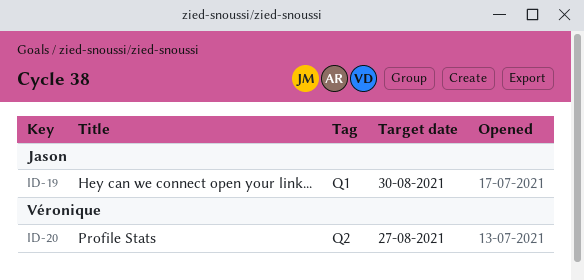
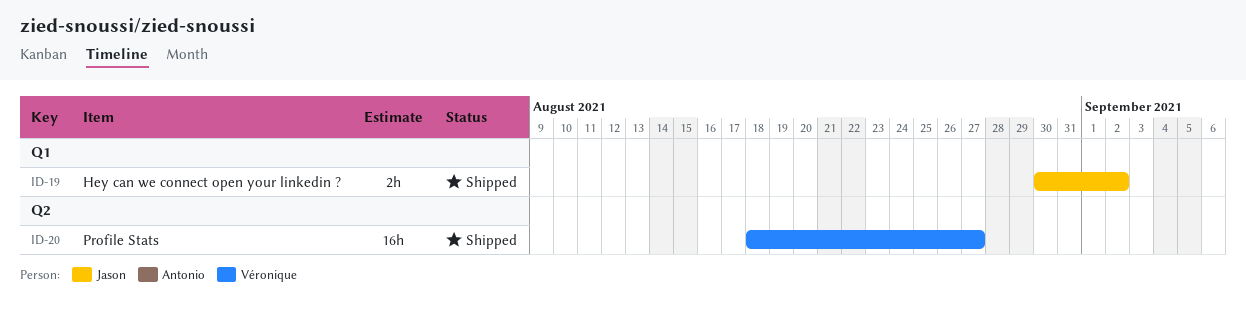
ID-19, due: Aug 30 -> Sep 2

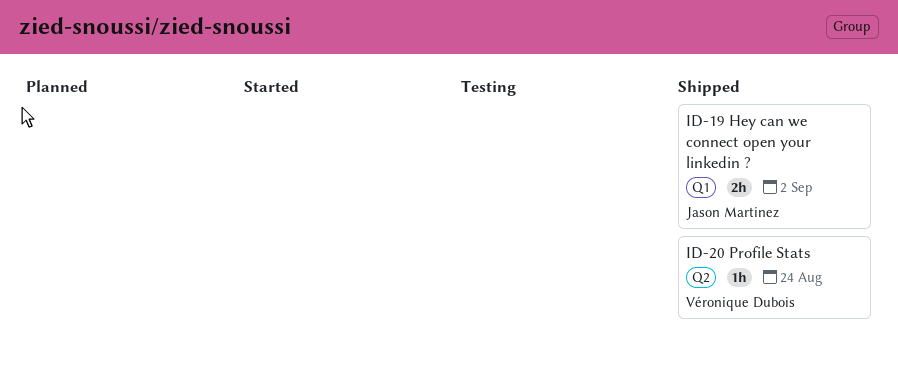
ID-20, estimate: 16h -> 1h
ID-20, due: Aug 27 -> Aug 24

